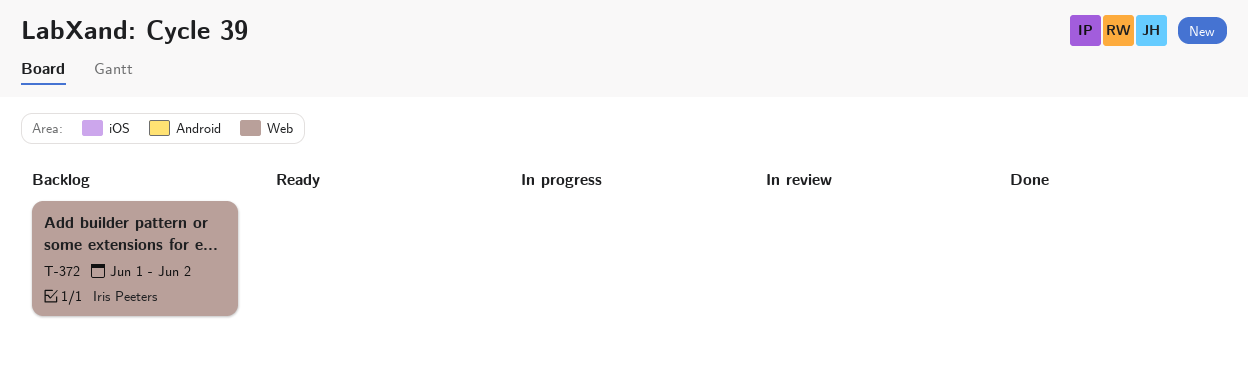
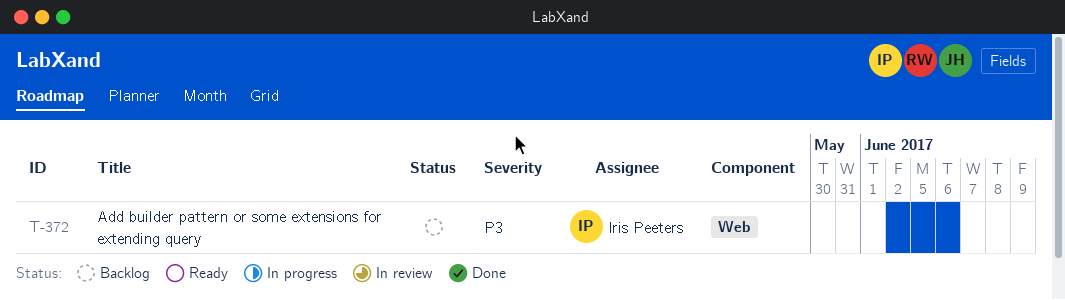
T-372, start: Jun 1 -> Jun 2
T-372, due: Jun 2 -> Jun 6

